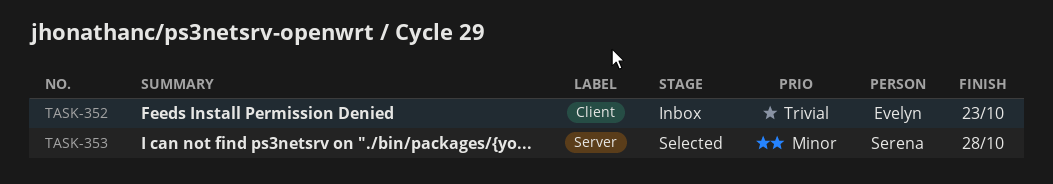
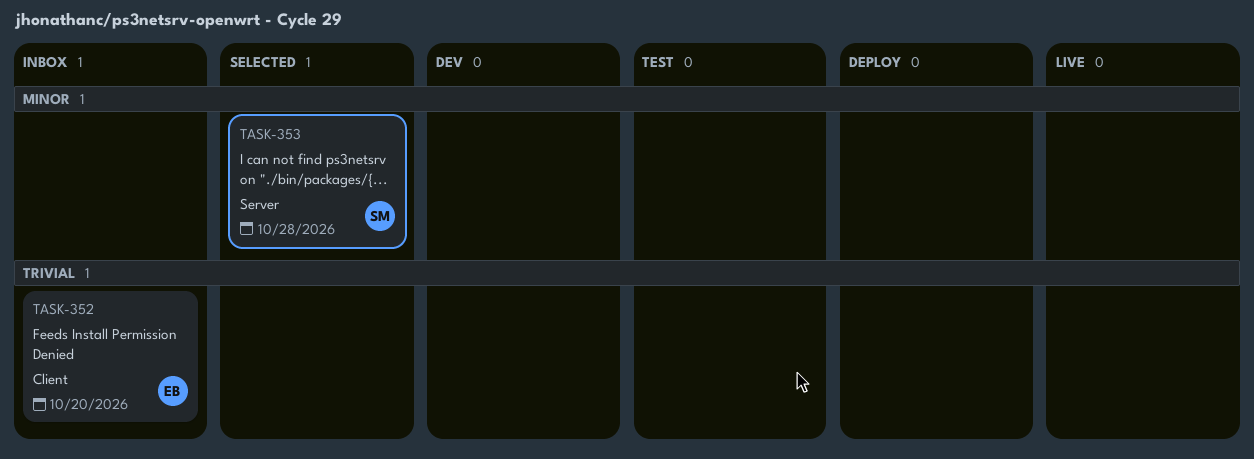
TASK-352, due: Oct 23 -> Oct 20

